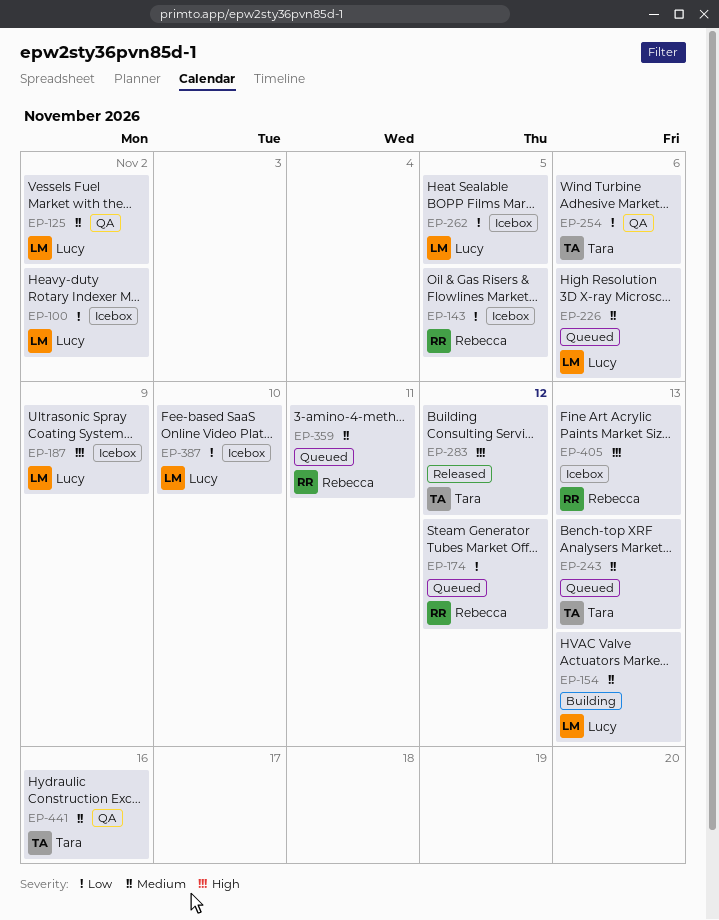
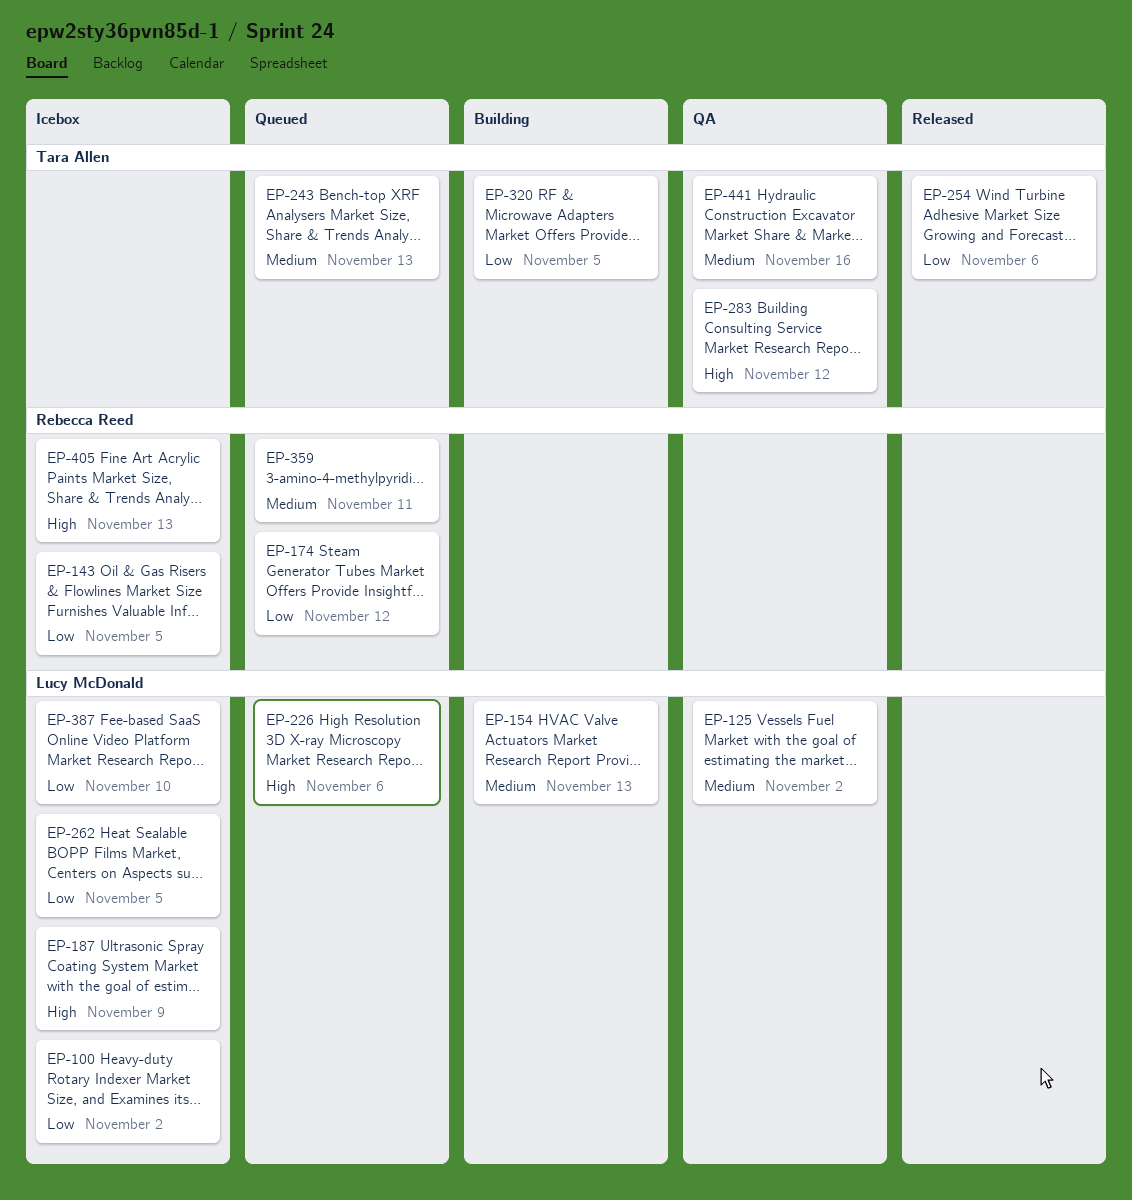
EP-226, priority: Medium -> High
EP-254, status: QA -> Released
EP-283, status: Released -> QA
EP-320: none -> present

